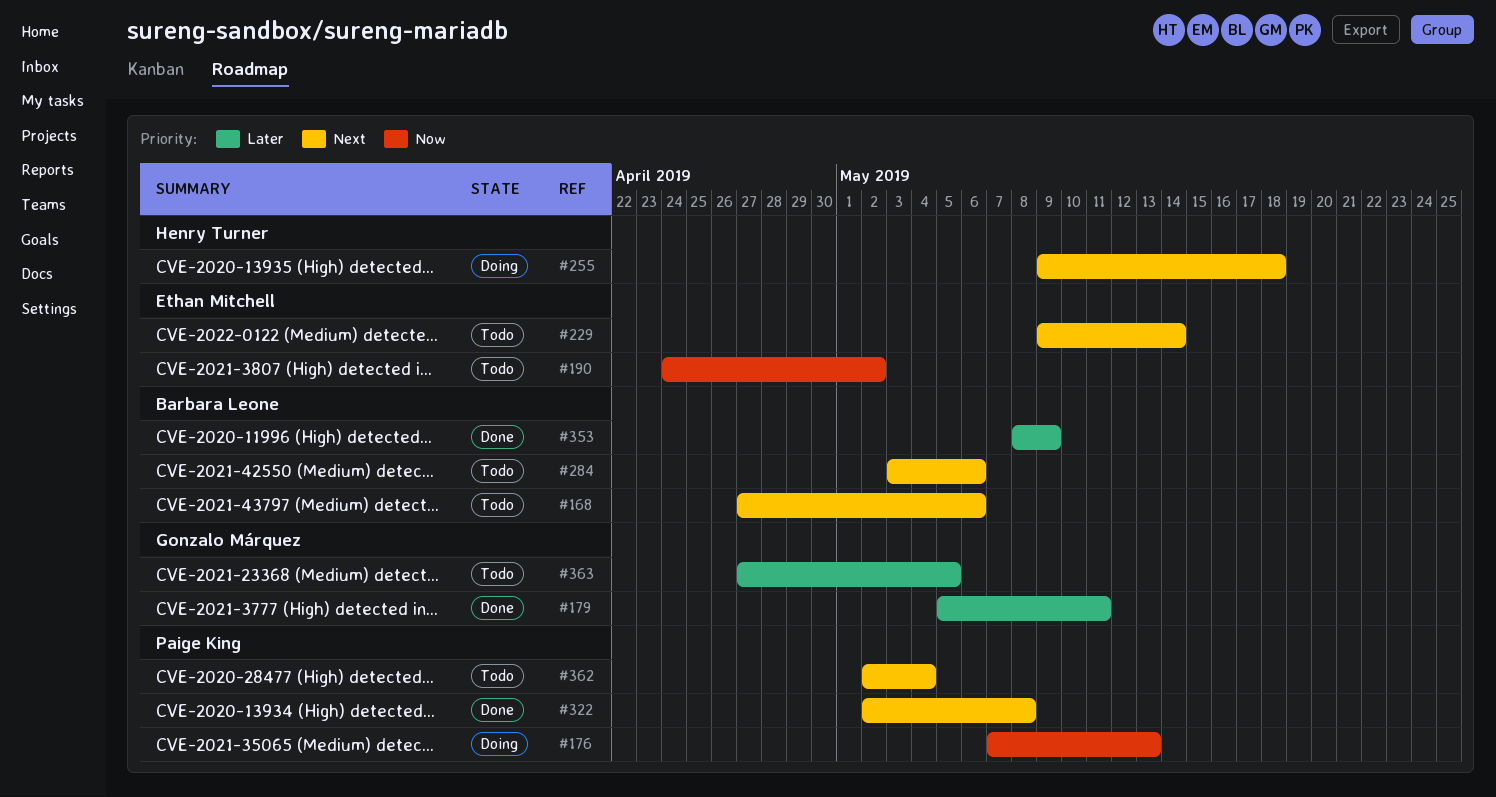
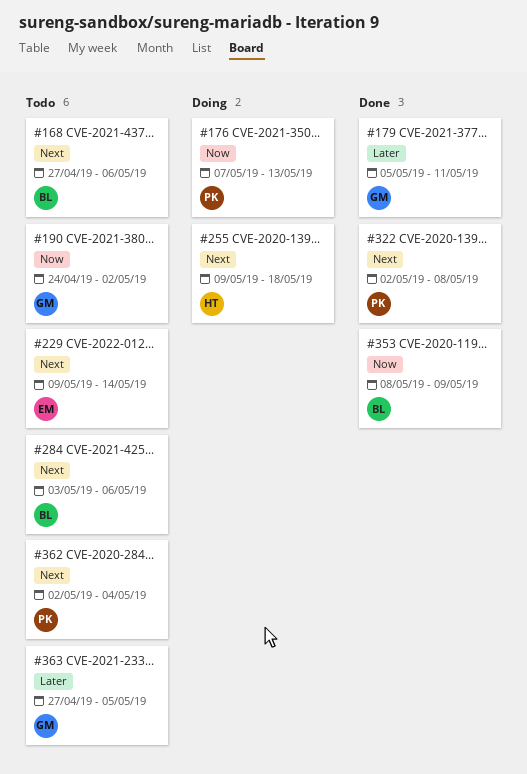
#190, owner: Ethan Mitchell -> Gonzalo Márquez
#353, priority: Later -> Now

